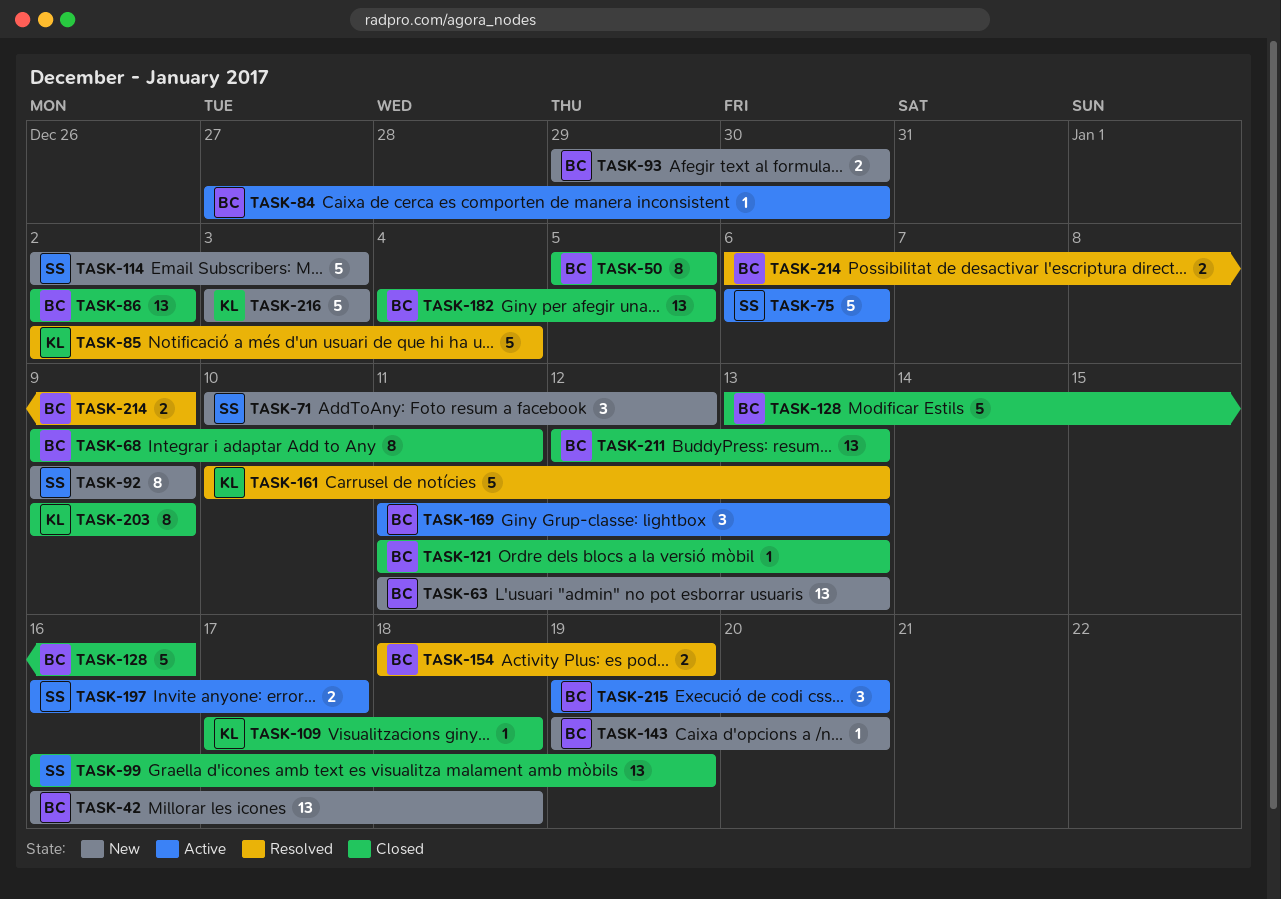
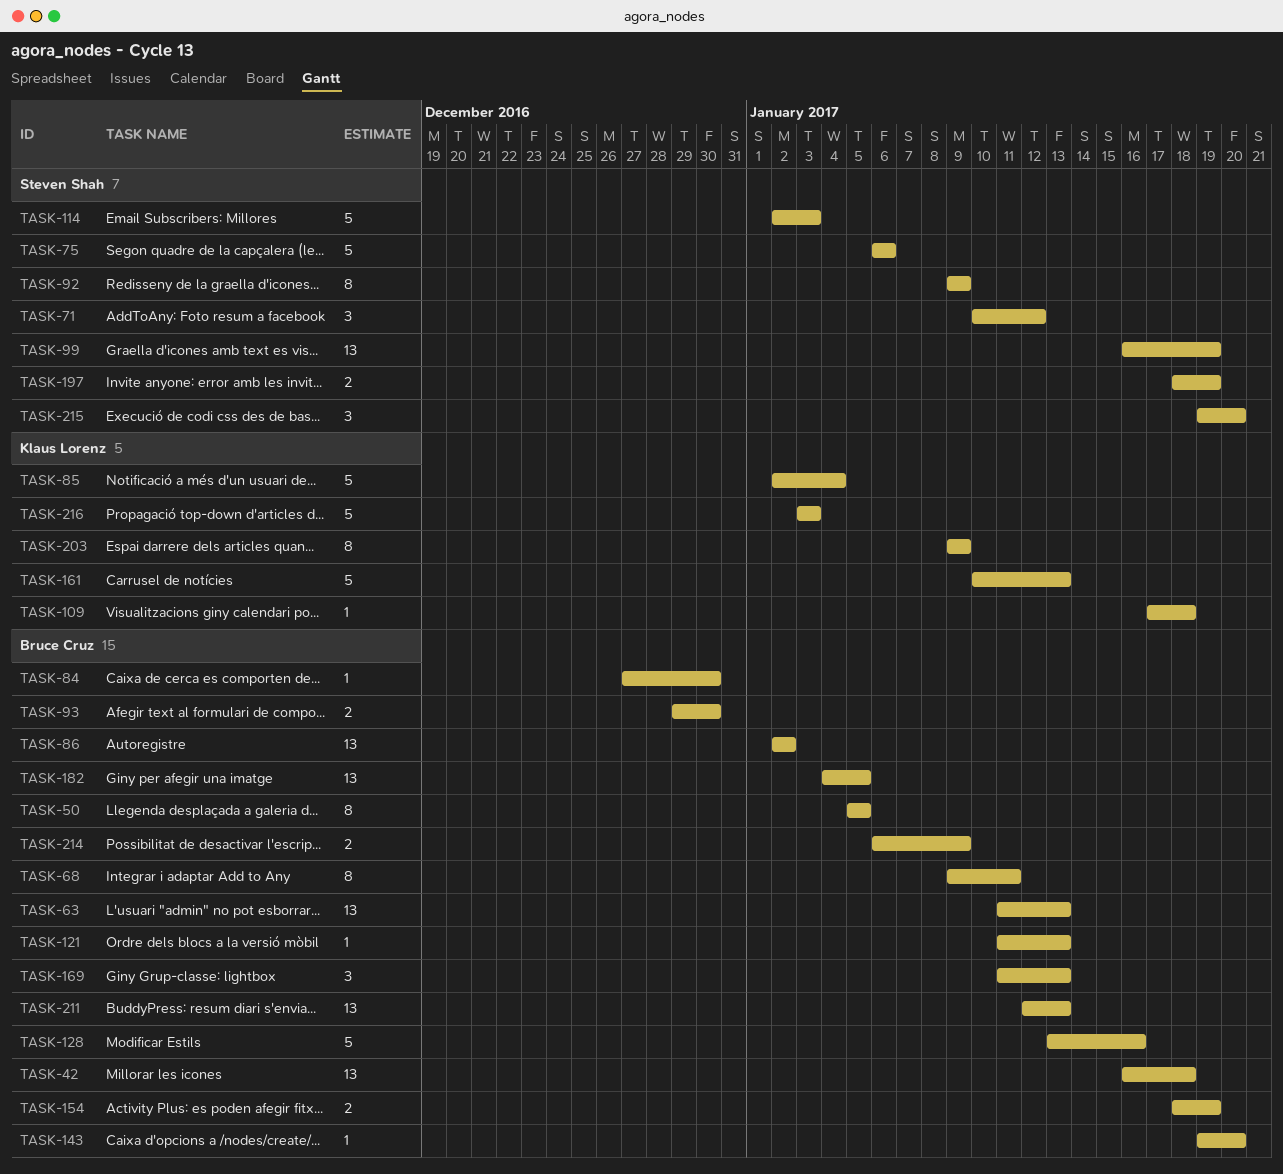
TASK-197, start: Jan 16 -> Jan 18
TASK-197, due: Jan 17 -> Jan 19
TASK-215, owner: Bruce Cruz -> Steven Shah

